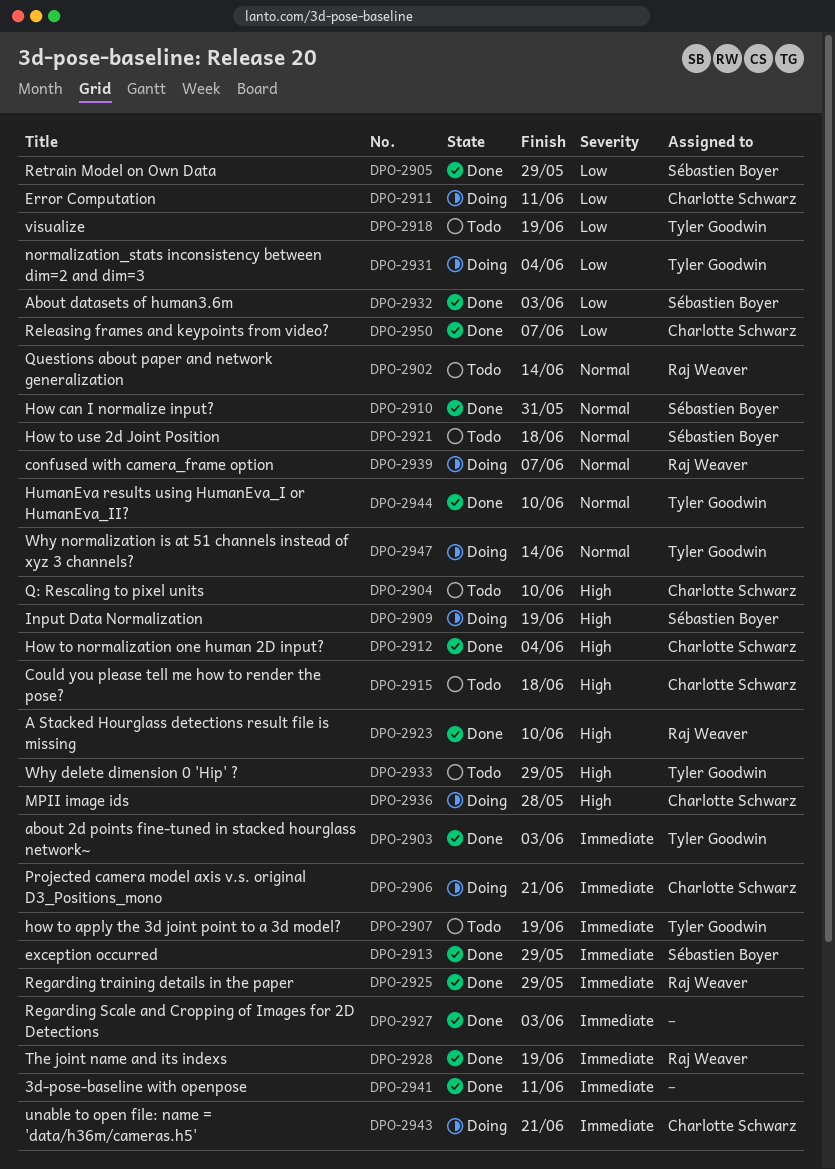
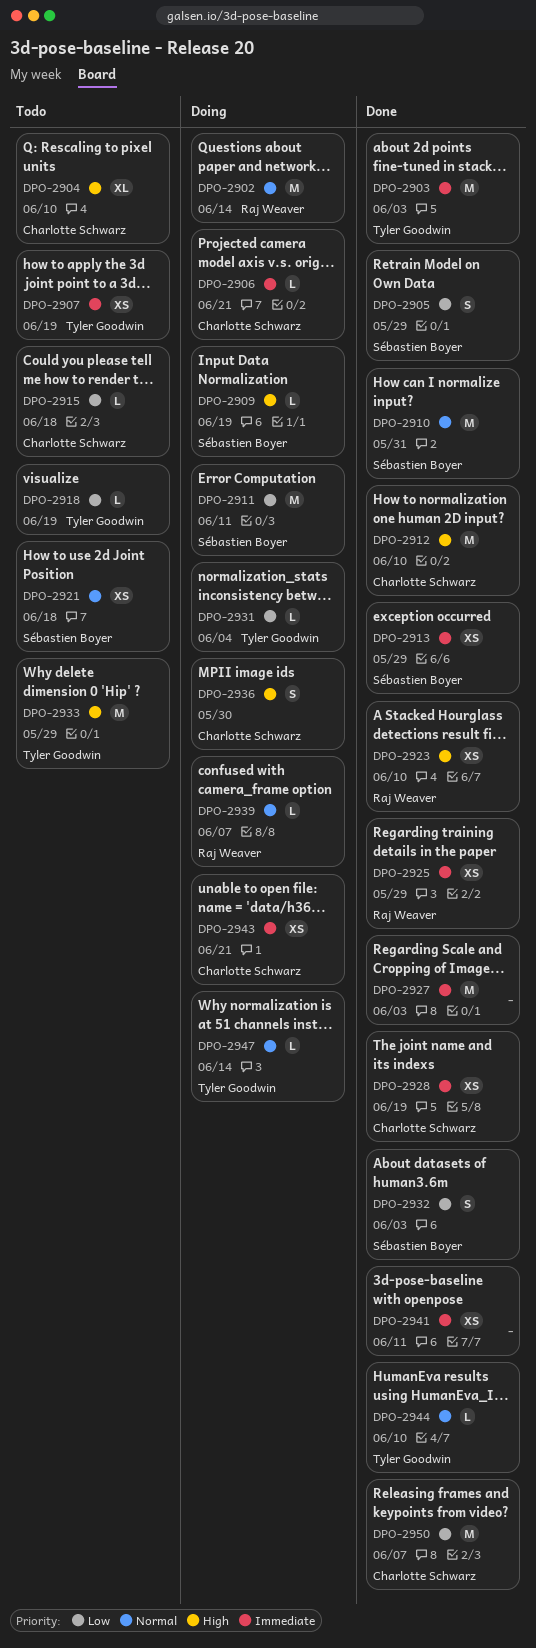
DPO-2902, status: Todo -> Doing
DPO-2911, owner: Charlotte Schwarz -> Sébastien Boyer
DPO-2912, due: Jun 4 -> Jun 10
DPO-2915, priority: High -> Low
DPO-2928, owner: Raj Weaver -> Charlotte Schwarz
DPO-2936, due: May 28 -> May 30

